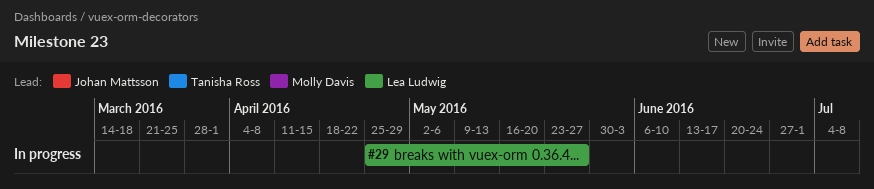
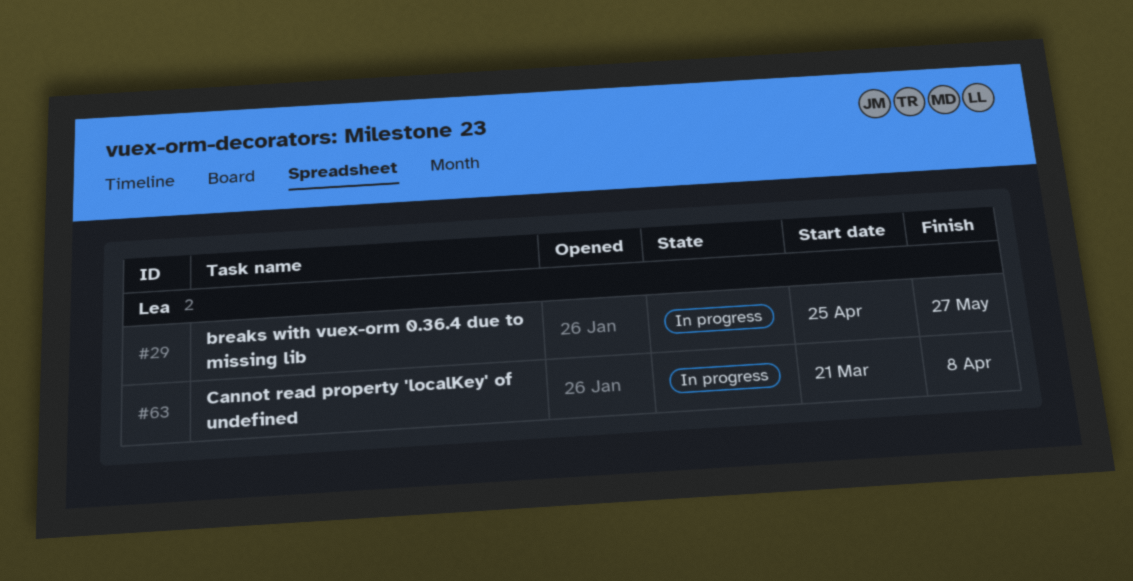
#63: none -> present

